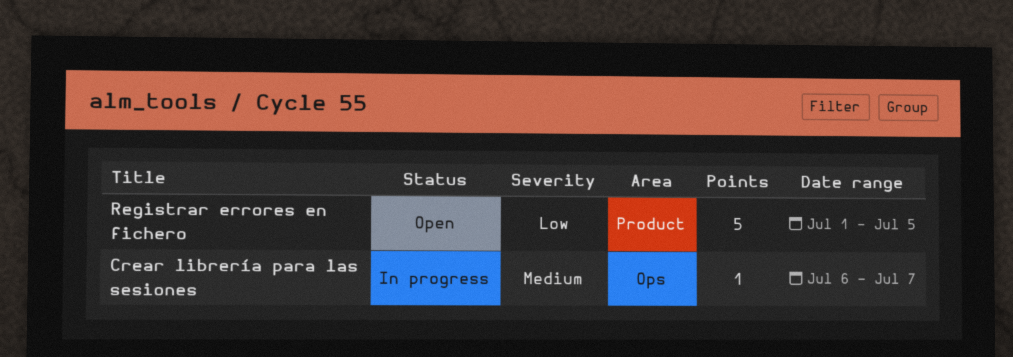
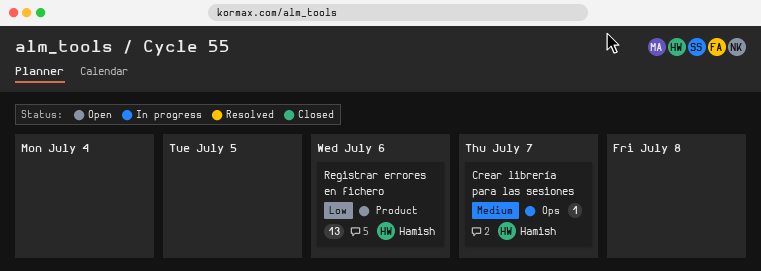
Registrar errores en fichero, estimate: 5 -> 13
Registrar errores en fichero, due: Jul 5 -> Jul 6

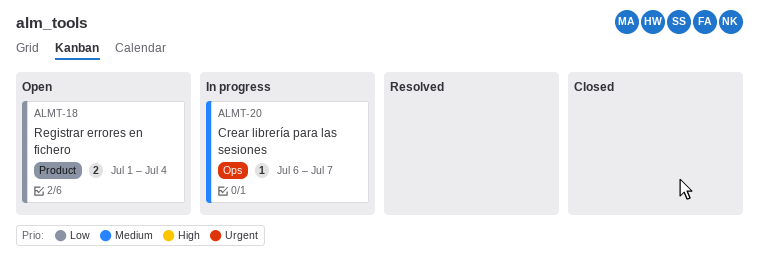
Registrar errores en fichero, estimate: 13 -> 2
Registrar errores en fichero, due: Jul 6 -> Jul 4

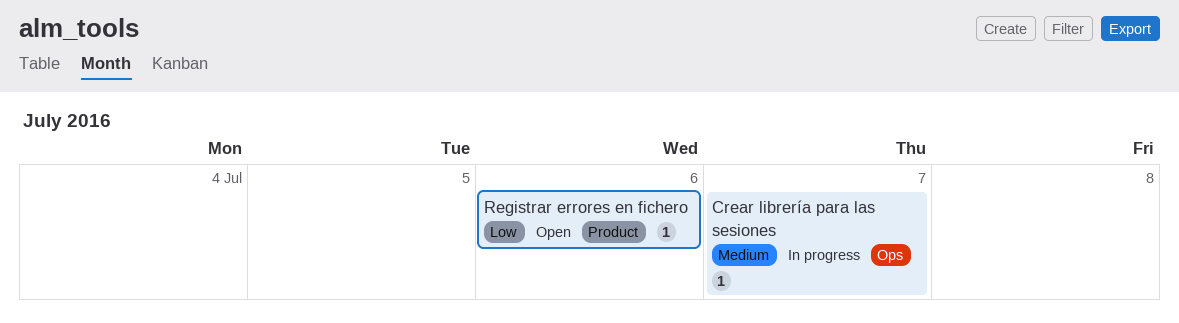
Registrar errores en fichero, estimate: 2 -> 1
Registrar errores en fichero, due: Jul 4 -> Jul 6

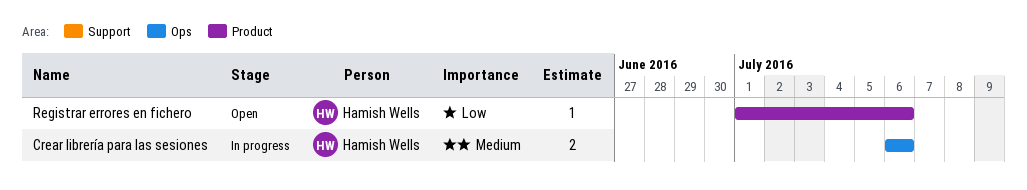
Crear librería para las sesiones, estimate: 1 -> 2
Crear librería para las sesiones, due: Jul 7 -> Jul 6

